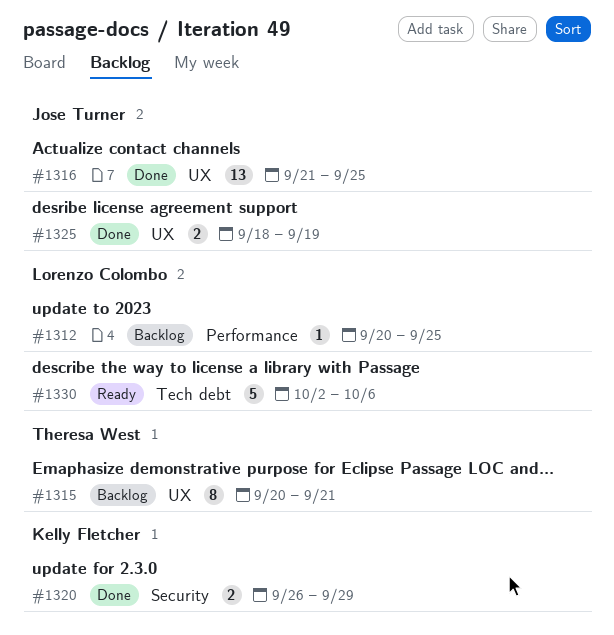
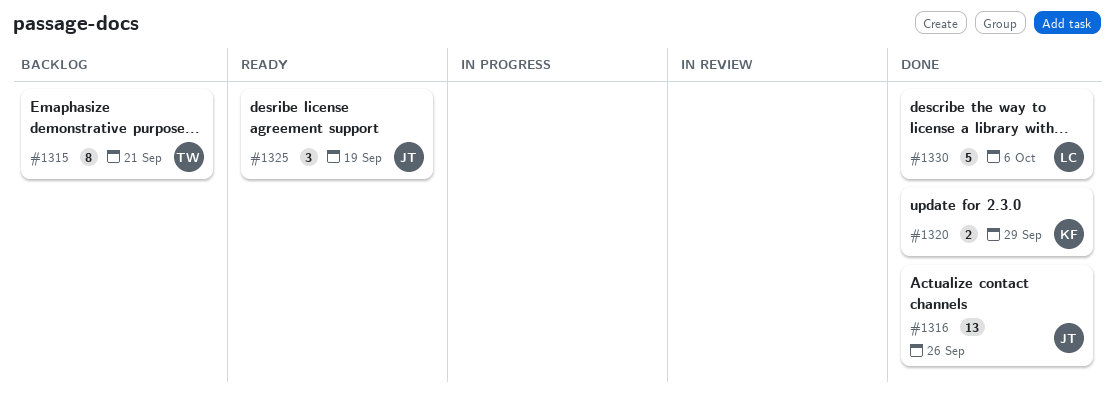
#1312: present -> none
#1316, due: Sep 25 -> Sep 26
#1325, status: Done -> Ready
#1325, estimate: 2 -> 3
#1330, status: Ready -> Done

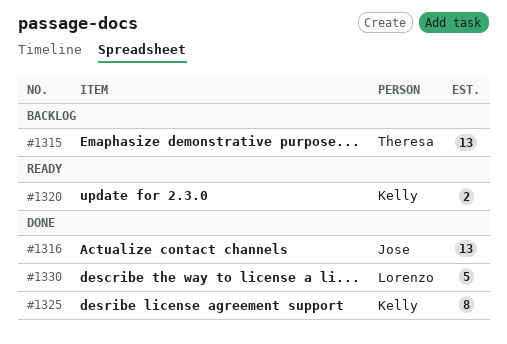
#1315, estimate: 8 -> 13
#1320, status: Done -> Ready
#1325, status: Ready -> Done
#1325, owner: Jose -> Kelly
#1325, estimate: 3 -> 8

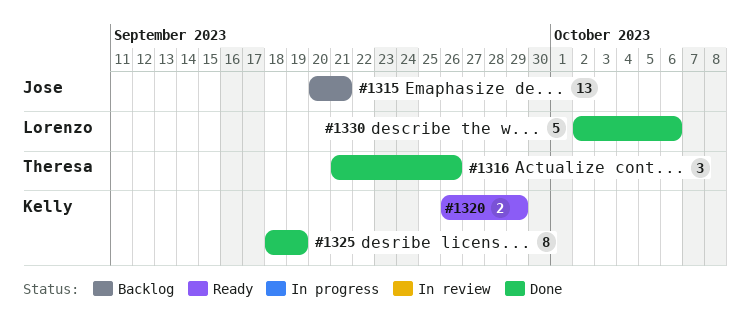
#1315, owner: Theresa -> Jose
#1316, owner: Jose -> Theresa
#1316, estimate: 13 -> 3

